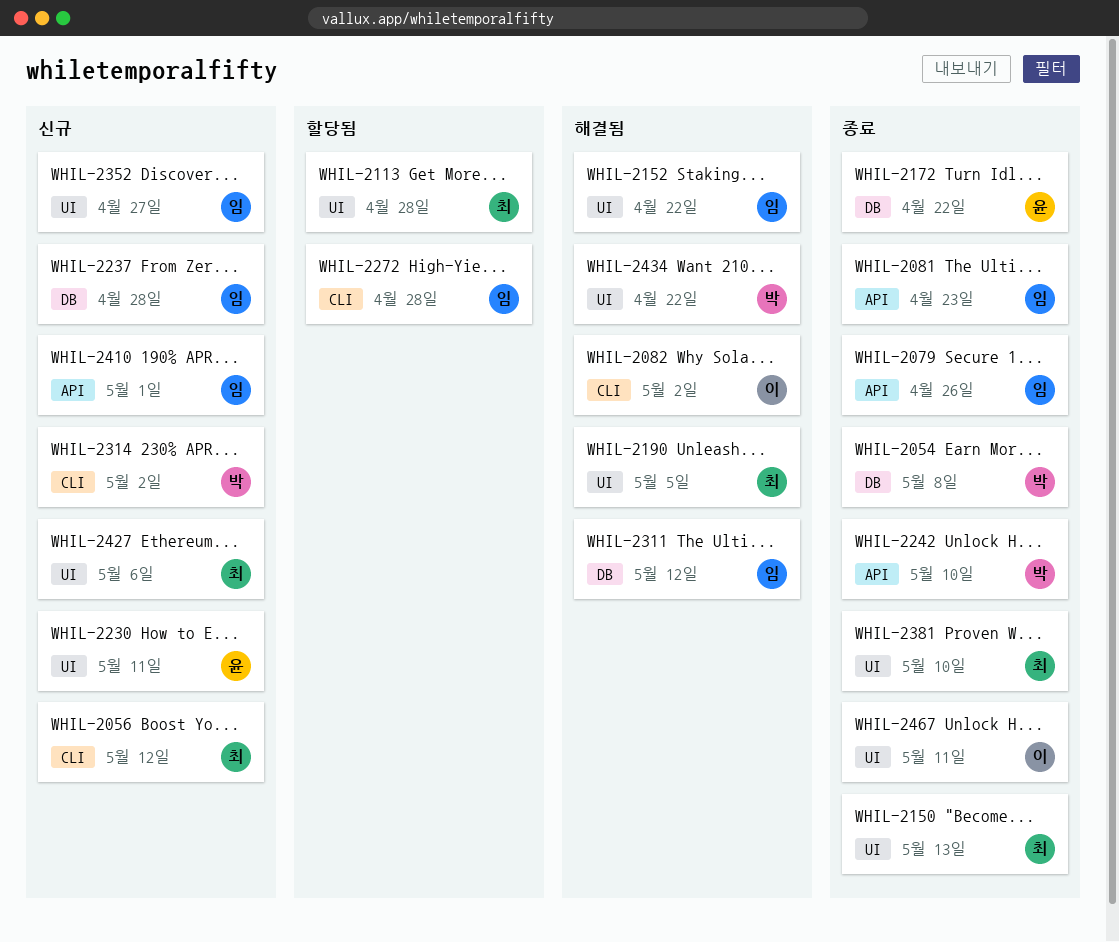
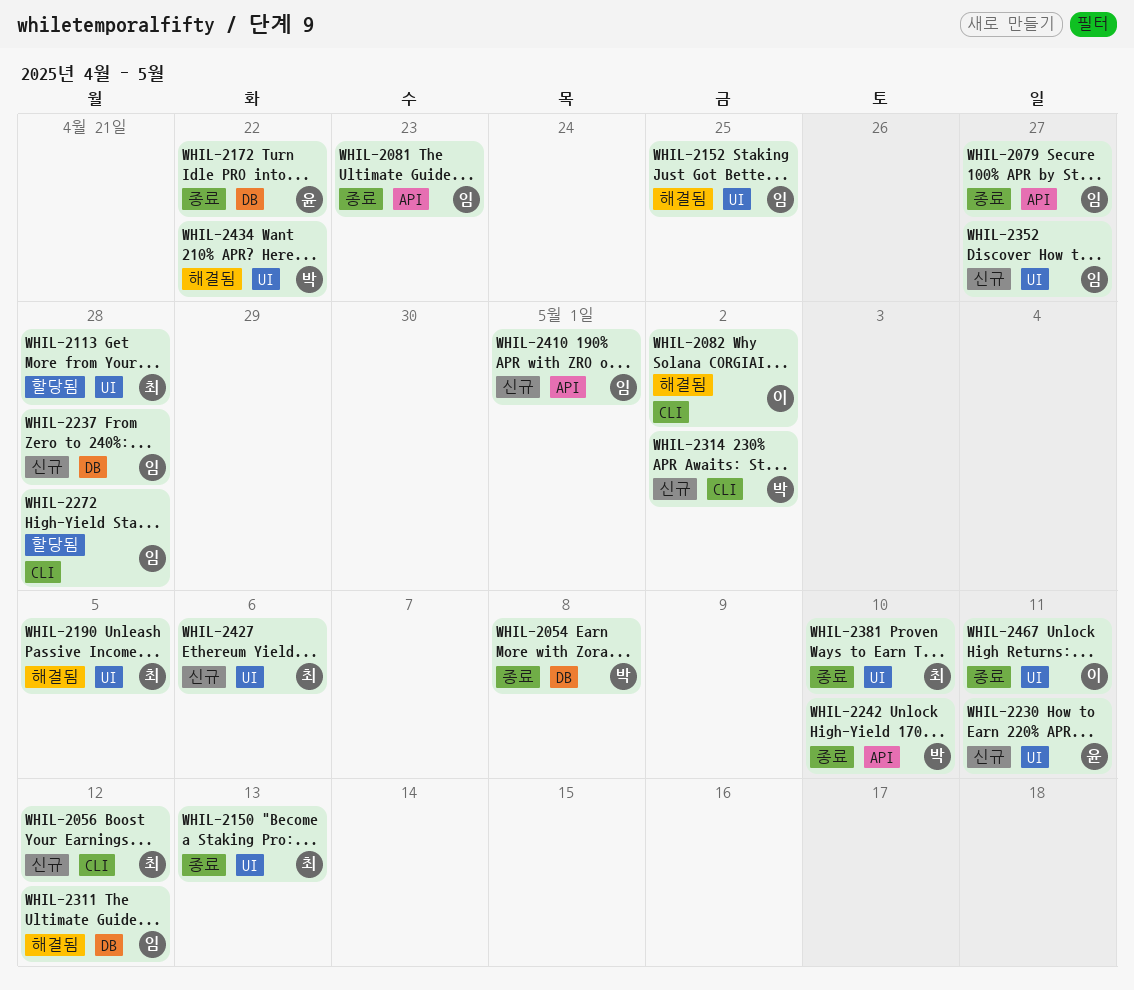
WHIL-2079, due: Apr 26 -> Apr 27
WHIL-2152, due: Apr 22 -> Apr 25

